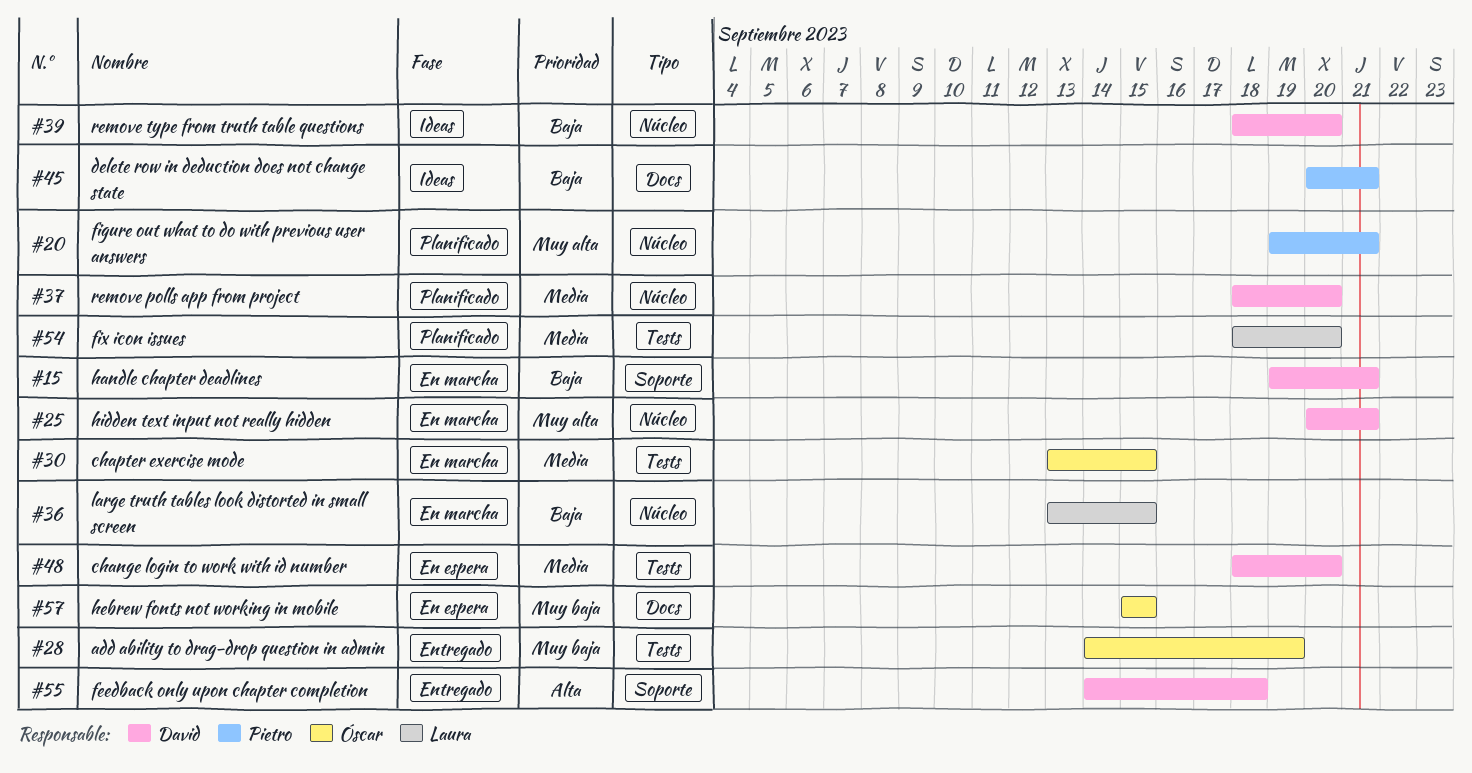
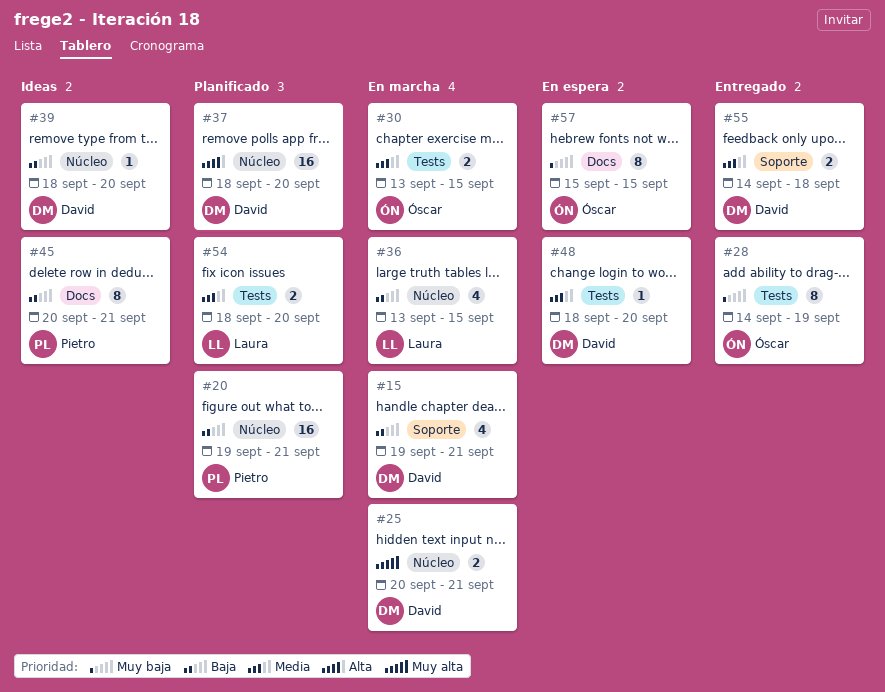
#20, priority: Muy alta -> Baja
#37, priority: Media -> Alta
#55, priority: Alta -> Media

